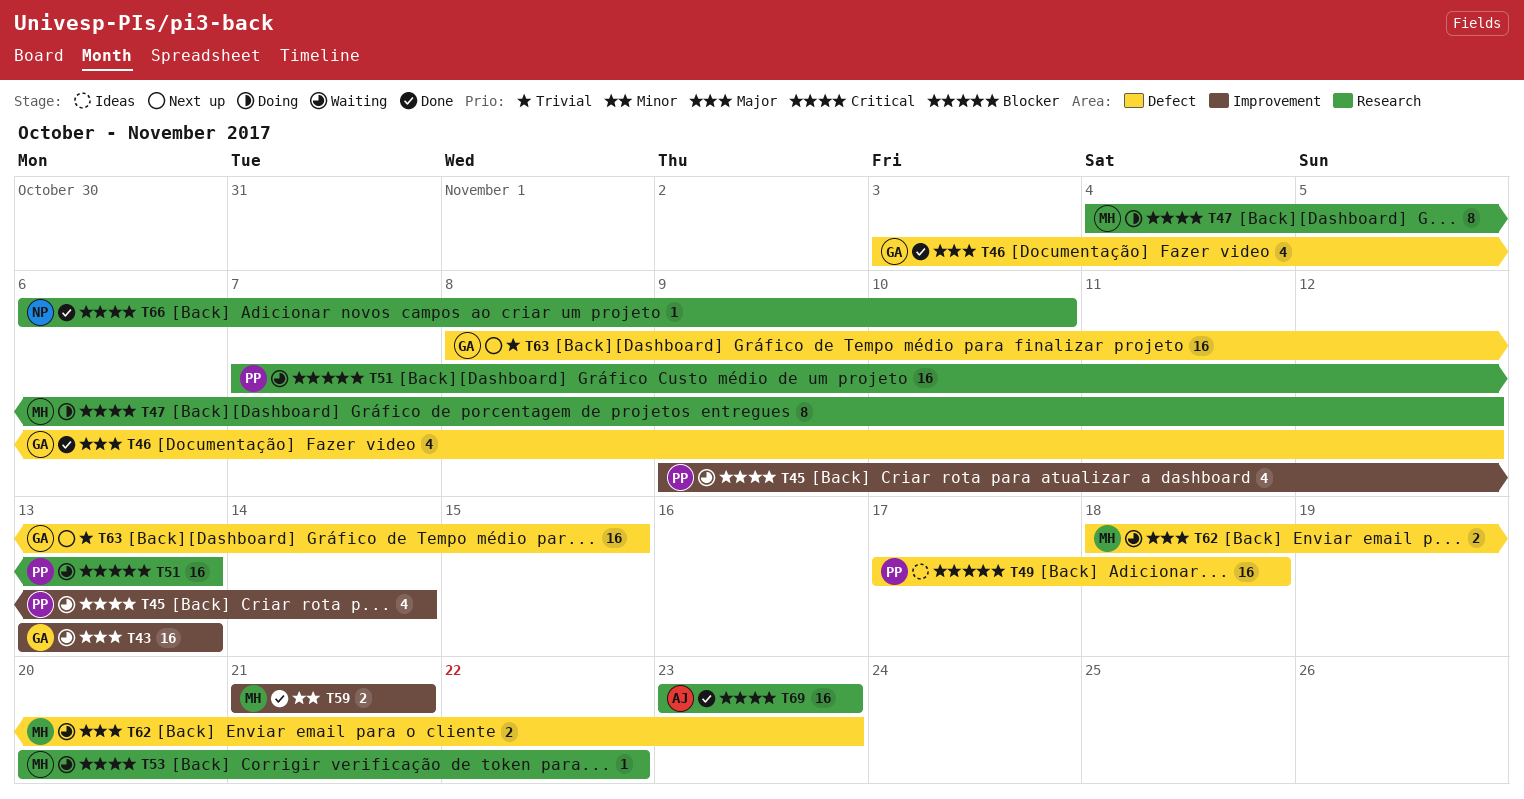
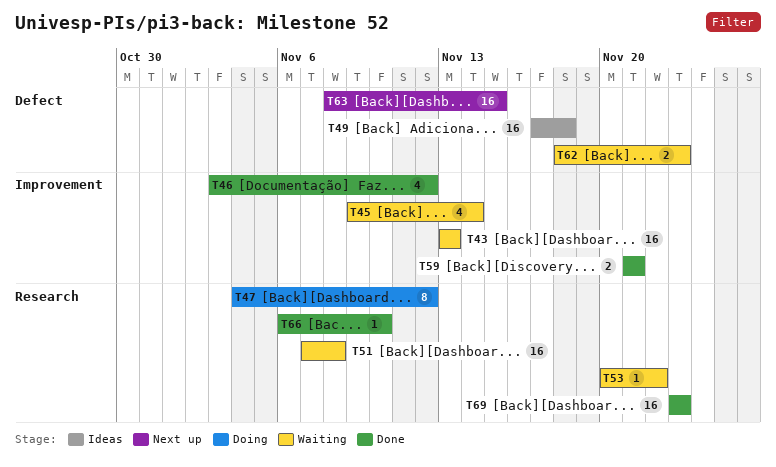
T46, label: Defect -> Improvement
T51, due: Nov 13 -> Nov 8

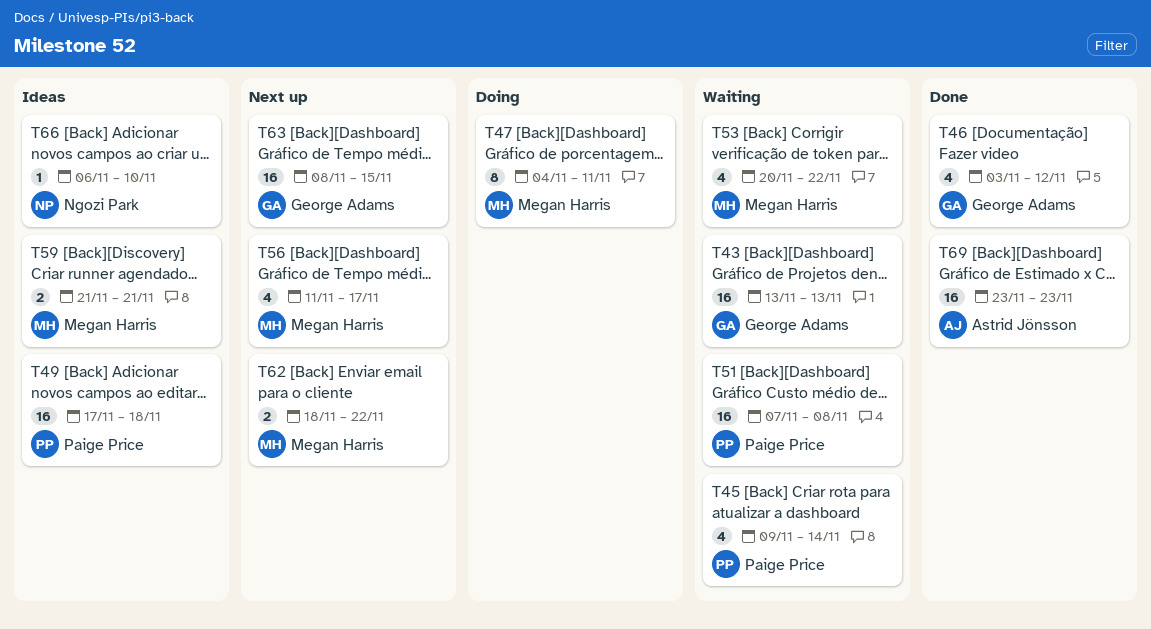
T47, due: Nov 12 -> Nov 11
T53, estimate: 1 -> 4
T56: none -> present
T59, status: Done -> Ideas
T62, status: Waiting -> Next up
T62, due: Nov 23 -> Nov 22
T66, status: Done -> Ideas

